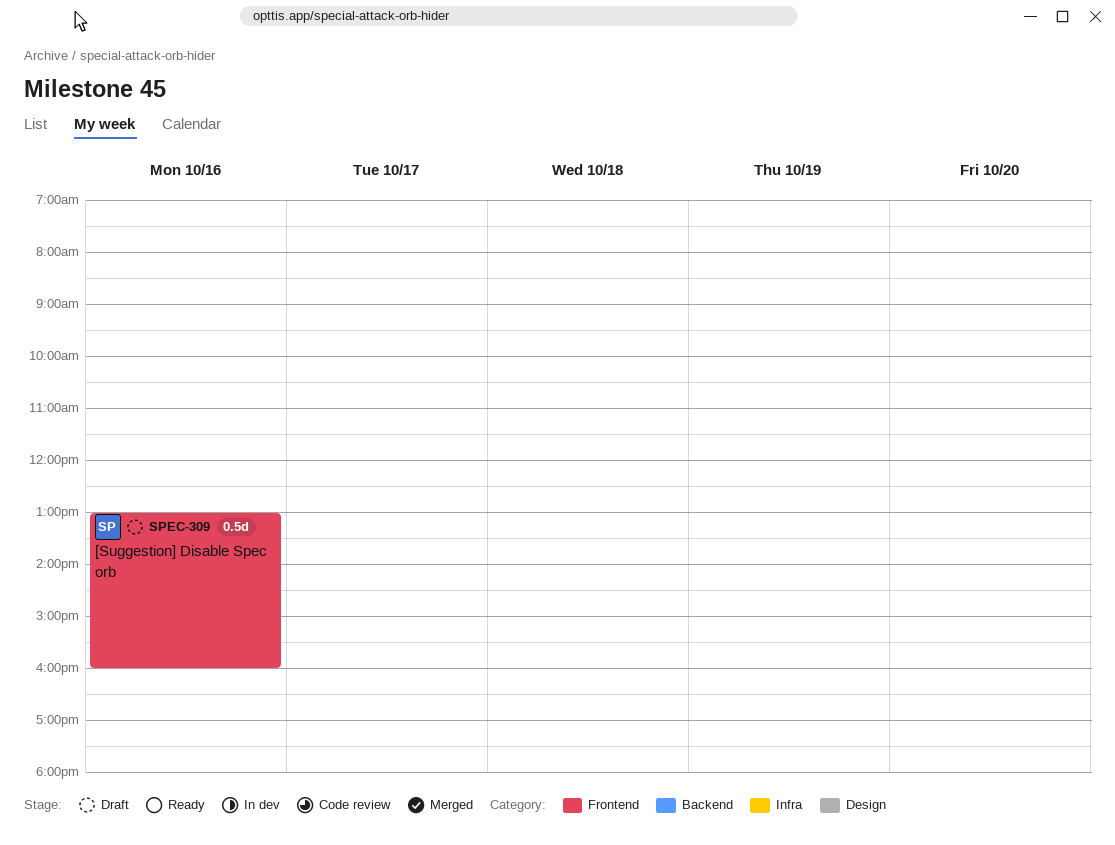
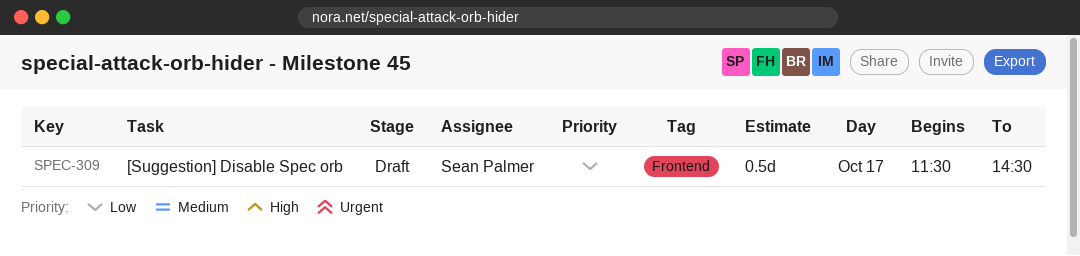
SPEC-309, day: Oct 16 -> Oct 17
SPEC-309, begins: 13:00 -> 11:30
SPEC-309, ends: 16:00 -> 14:30

